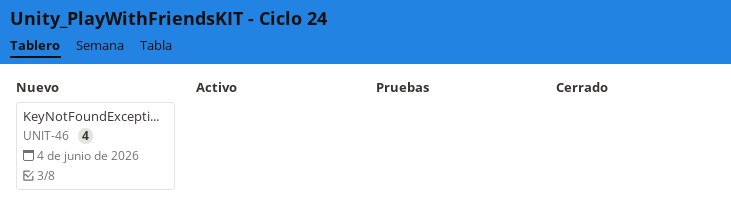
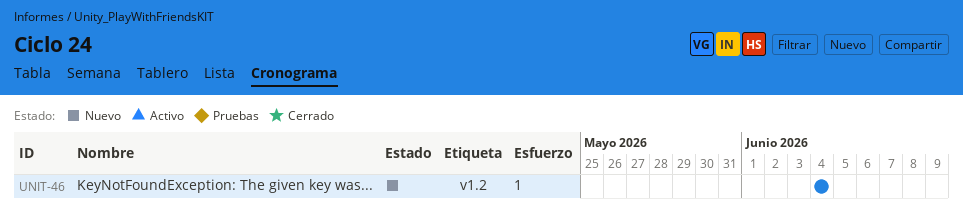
UNIT-46, estimate: 4 -> 1

